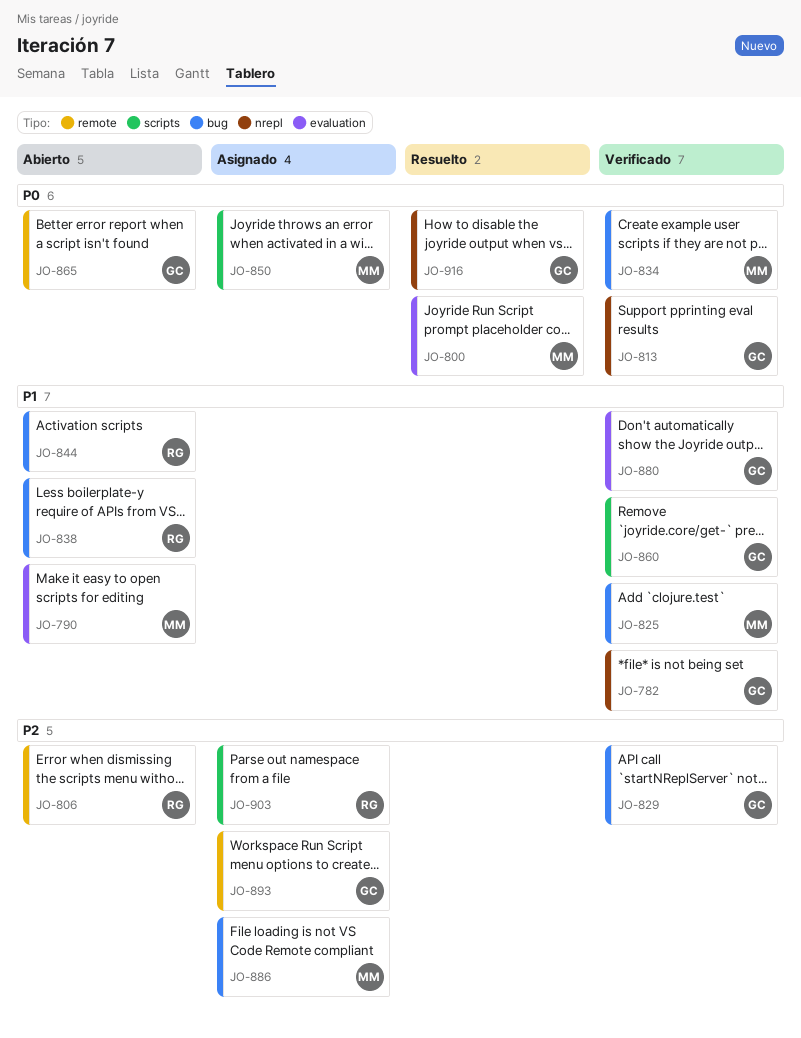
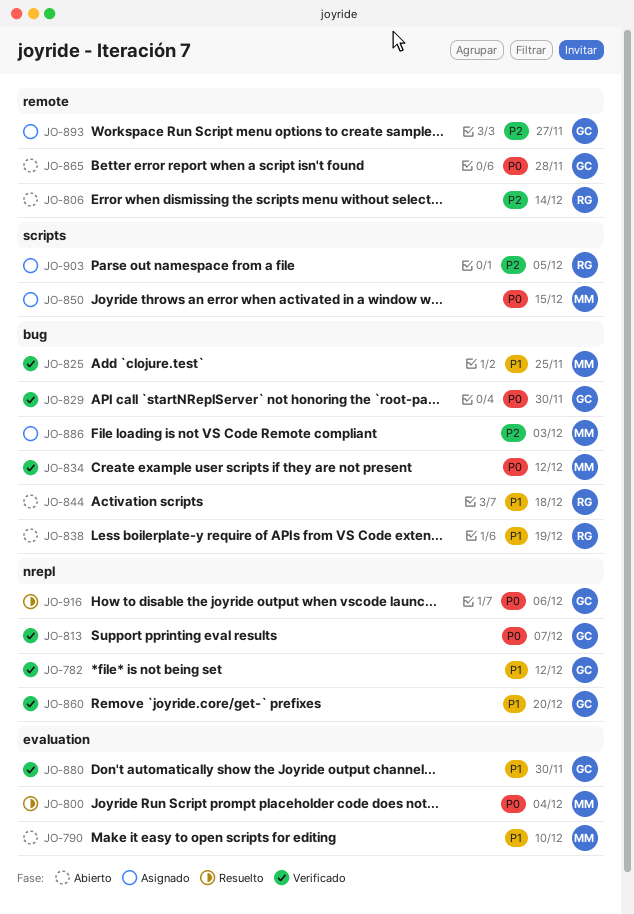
JO-829, priority: P2 -> P0
JO-860, label: scripts -> nrepl

